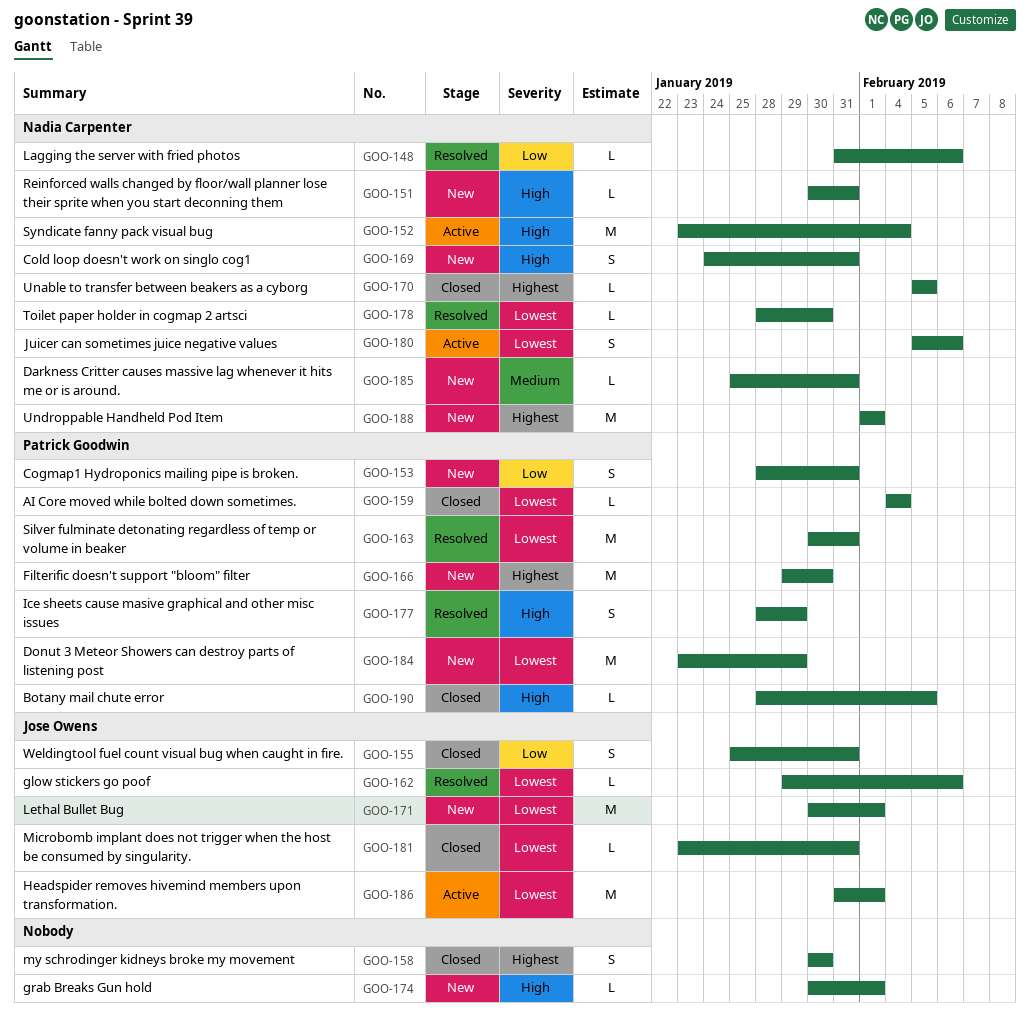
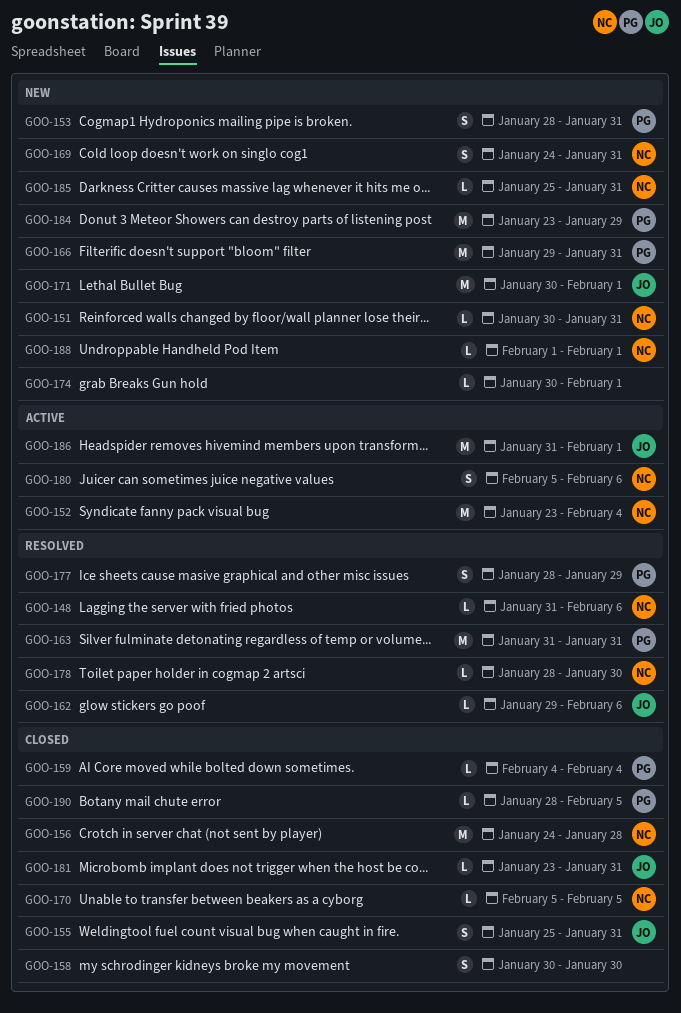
GOO-156: none -> present
GOO-163, start: Jan 30 -> Jan 31
GOO-166, due: Jan 30 -> Jan 31
GOO-188, estimate: M -> L

